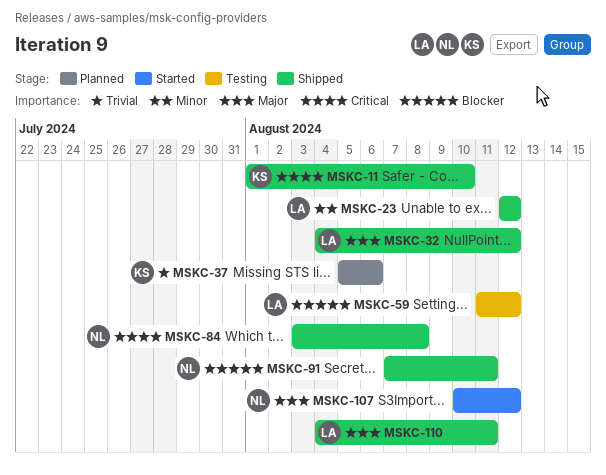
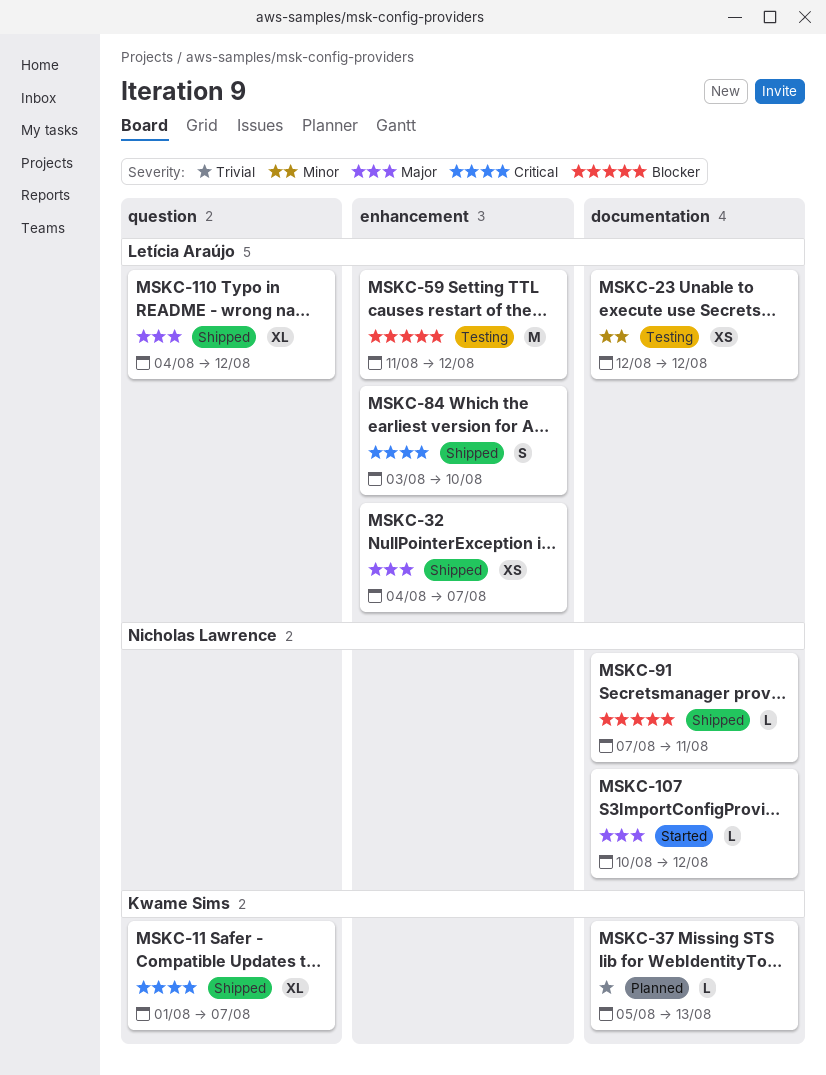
MSKC-11, due: Aug 10 -> Aug 7
MSKC-23, status: Shipped -> Testing
MSKC-32, due: Aug 12 -> Aug 7
MSKC-37, due: Aug 6 -> Aug 13
MSKC-84, owner: Nicholas Lawrence -> Letícia Araújo
MSKC-84, due: Aug 8 -> Aug 10
MSKC-110, due: Aug 11 -> Aug 12

